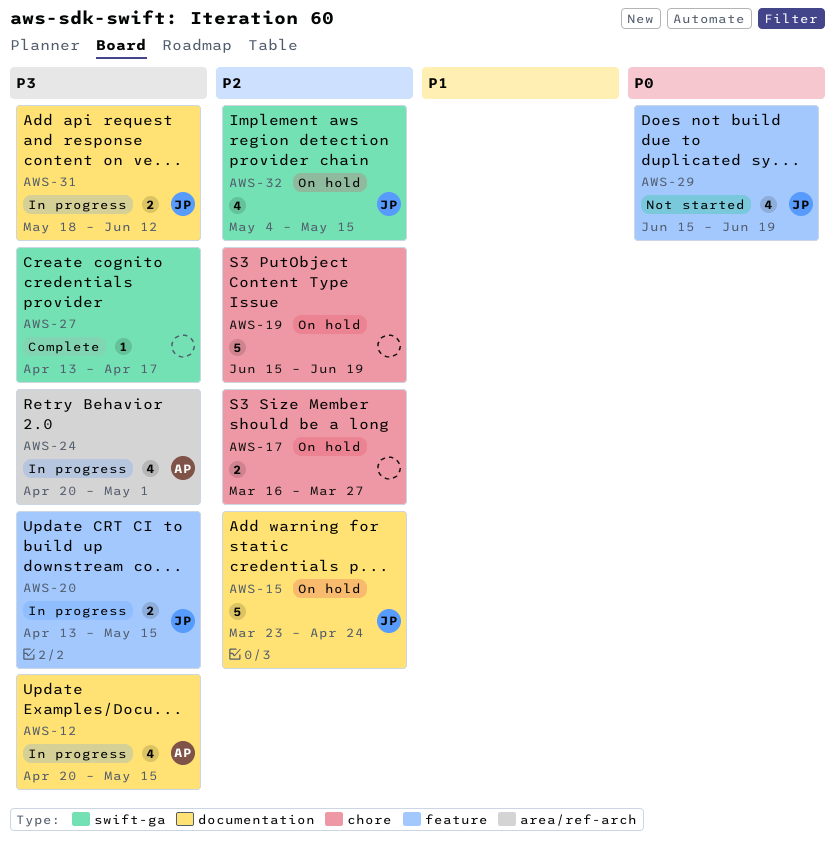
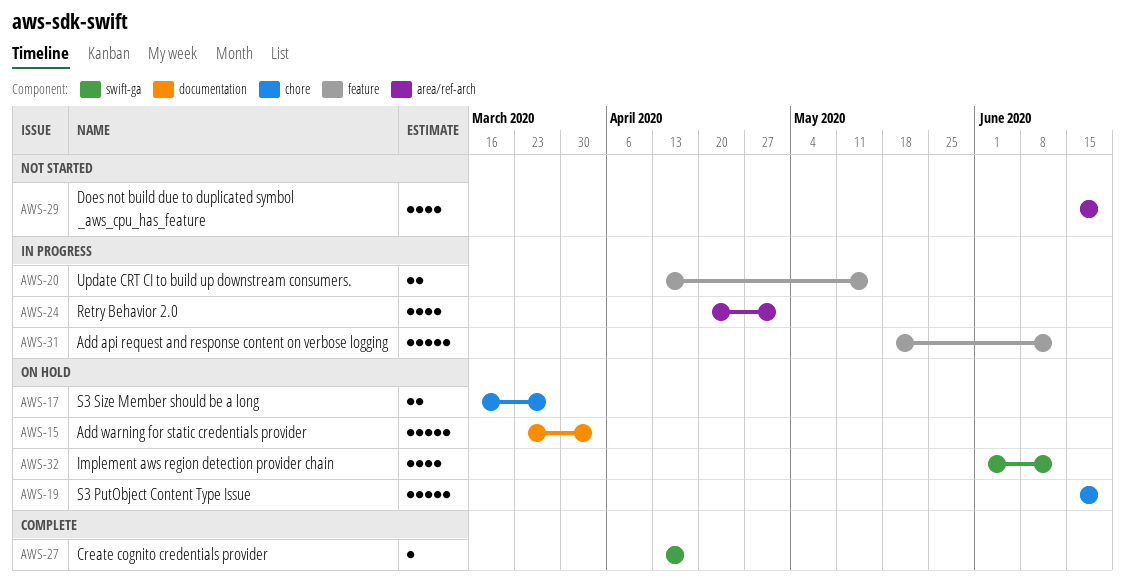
AWS-12: present -> none
AWS-15, due: Apr 24 -> Apr 3
AWS-29, label: feature -> area/ref-arch
AWS-31, label: documentation -> feature
AWS-31, estimate: 2 -> 5
AWS-32, start: May 4 -> Jun 1
AWS-32, due: May 15 -> Jun 12

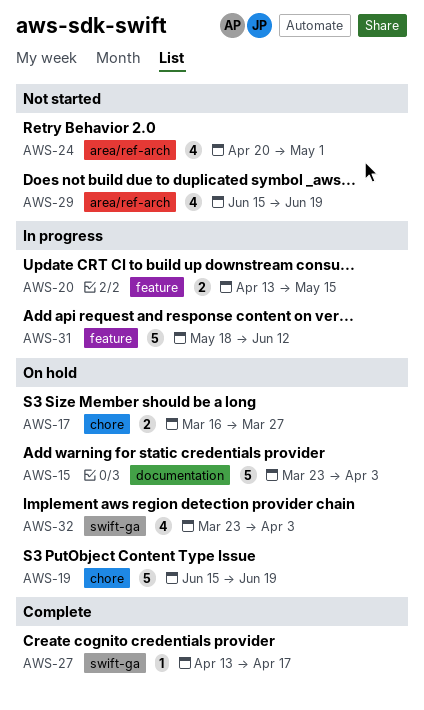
AWS-24, status: In progress -> Not started
AWS-32, start: Jun 1 -> Mar 23
AWS-32, due: Jun 12 -> Apr 3

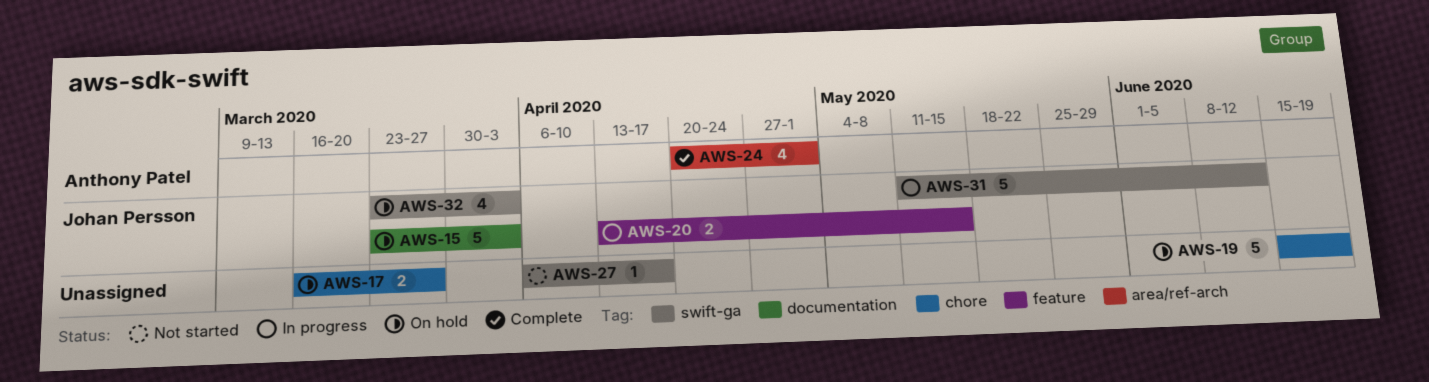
AWS-24, status: Not started -> Complete
AWS-27, status: Complete -> Not started
AWS-27, start: Apr 13 -> Apr 6
AWS-29: present -> none
AWS-31, label: feature -> swift-ga
AWS-31, start: May 18 -> May 11

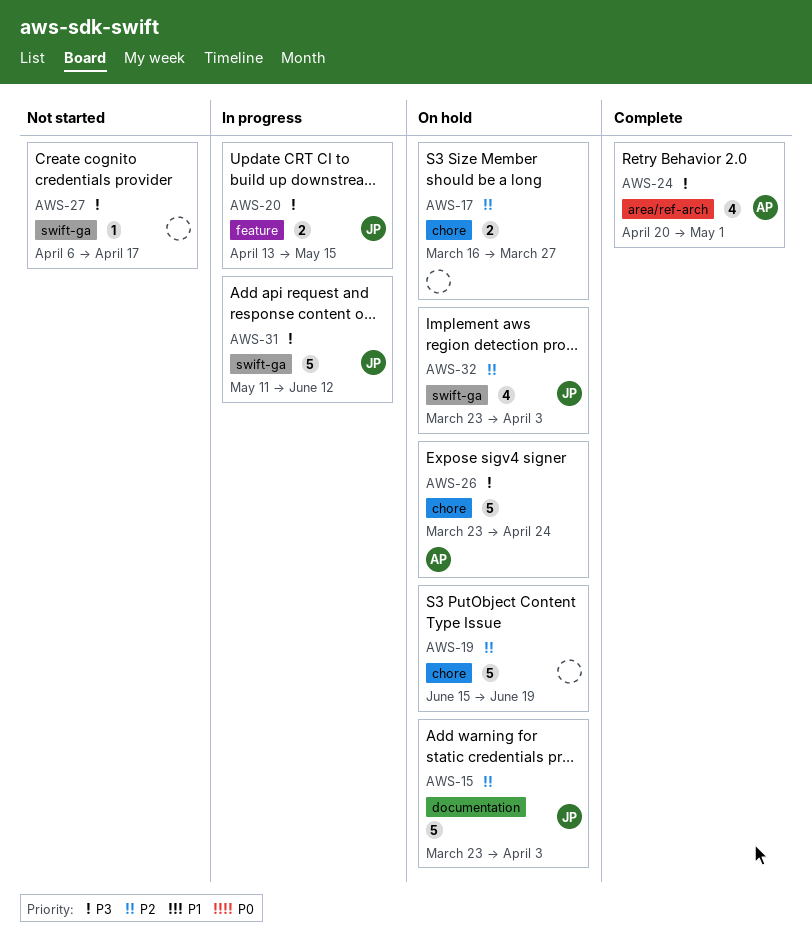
AWS-26: none -> present

